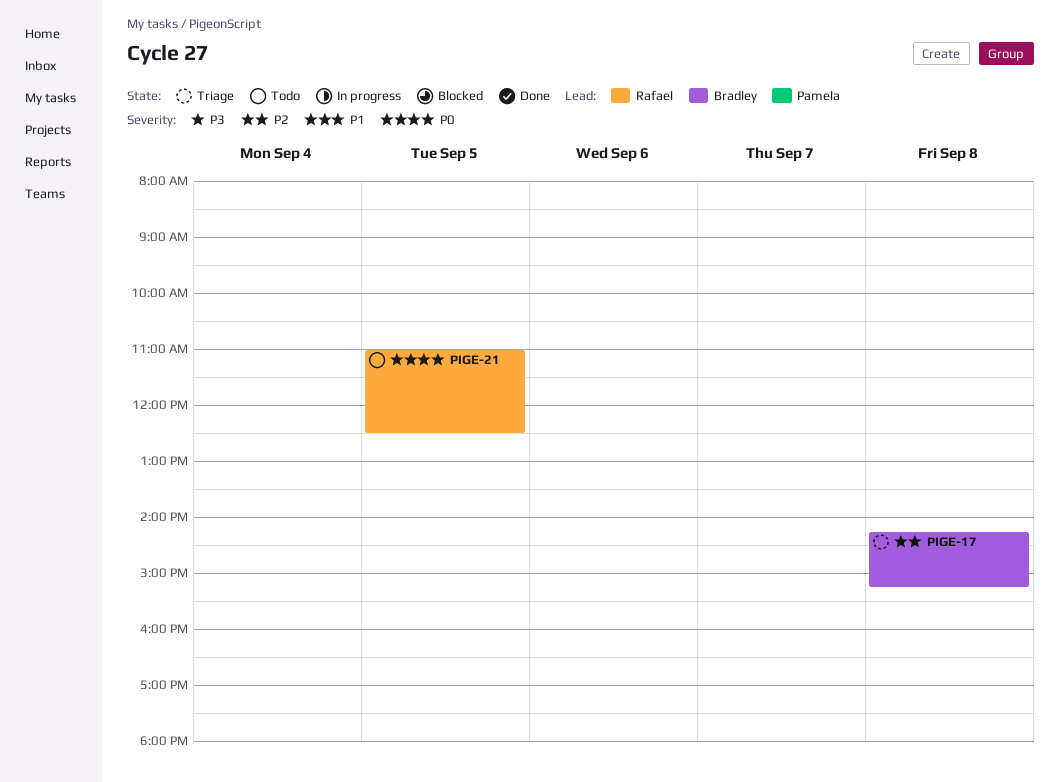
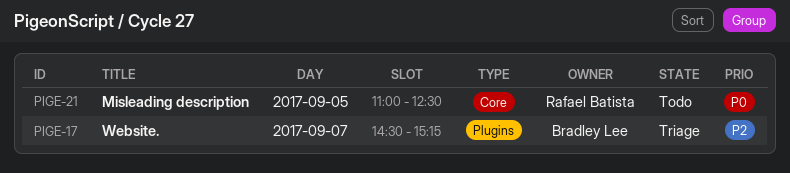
PIGE-17, day: Sep 8 -> Sep 7
PIGE-17, begins: 14:15 -> 14:30

